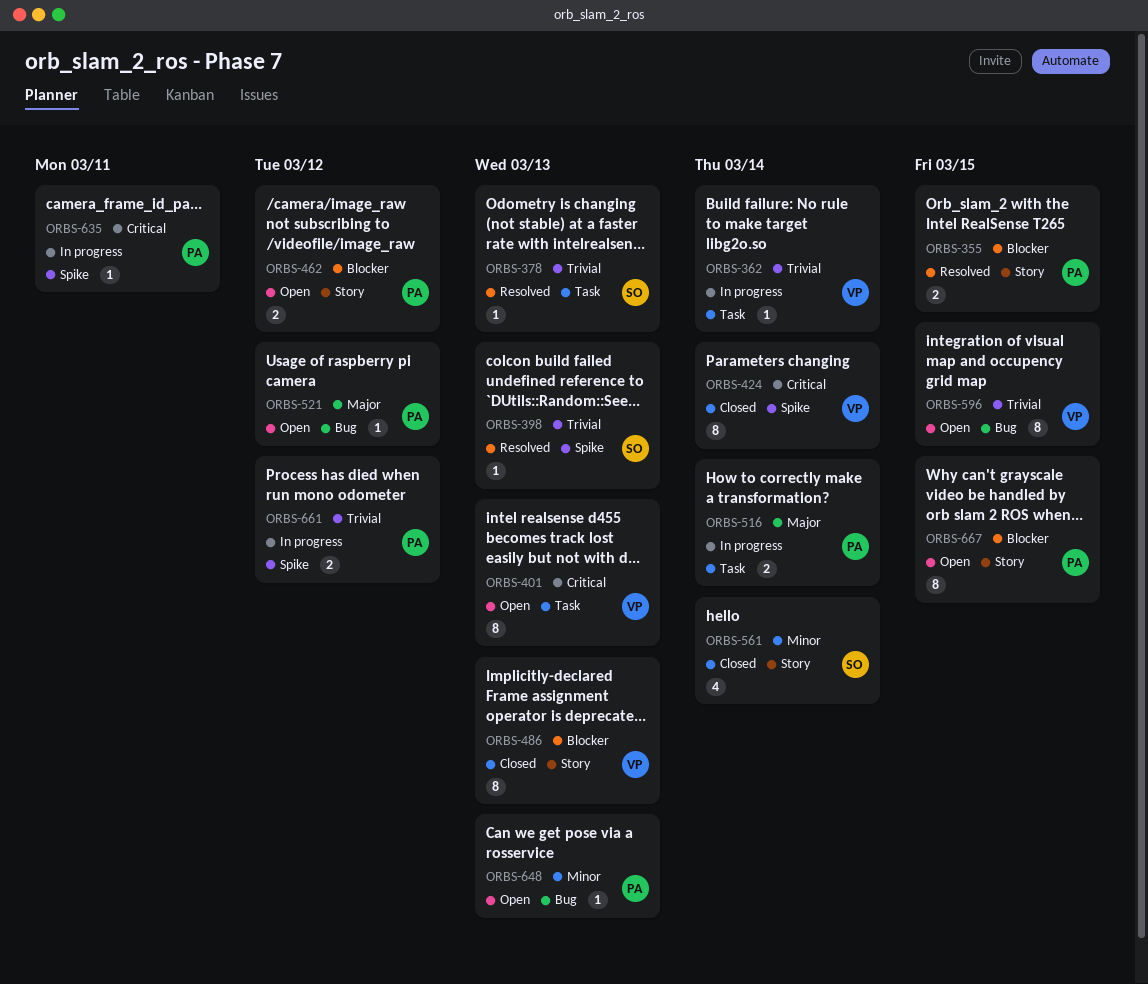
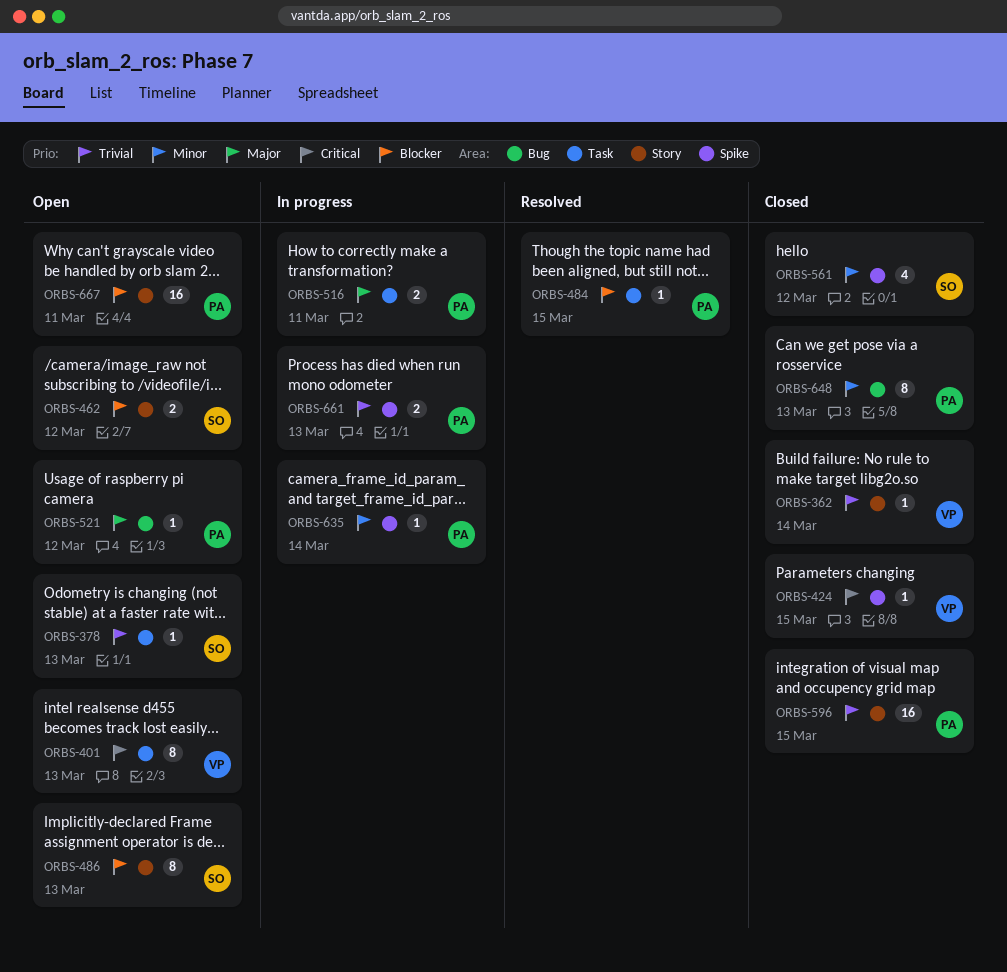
ORBS-355: present -> none
ORBS-362, status: In progress -> Closed
ORBS-362, label: Task -> Story
ORBS-378, status: Resolved -> Open
ORBS-398: present -> none
ORBS-424, estimate: 8 -> 1
ORBS-424, due: Mar 14 -> Mar 15
ORBS-462, owner: PA -> SO
ORBS-484: none -> present
ORBS-486, status: Closed -> Open
ORBS-486, owner: VP -> SO
ORBS-516, due: Mar 14 -> Mar 11
ORBS-561, label: Story -> Spike
ORBS-561, due: Mar 14 -> Mar 12
ORBS-596, status: Open -> Closed
ORBS-596, owner: VP -> PA
ORBS-596, label: Bug -> Story
ORBS-596, estimate: 8 -> 16
ORBS-635, priority: Critical -> Minor
ORBS-635, due: Mar 11 -> Mar 14
ORBS-648, status: Open -> Closed
ORBS-648, estimate: 1 -> 8
ORBS-661, due: Mar 12 -> Mar 13
ORBS-667, estimate: 8 -> 16
ORBS-667, due: Mar 15 -> Mar 11

